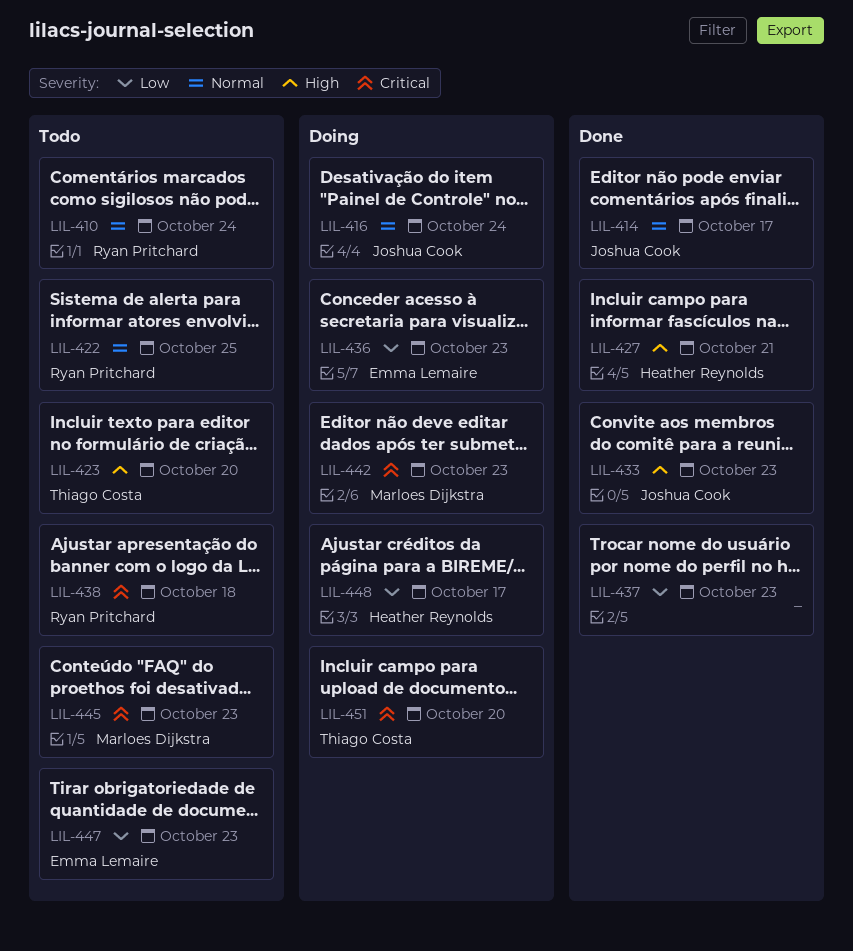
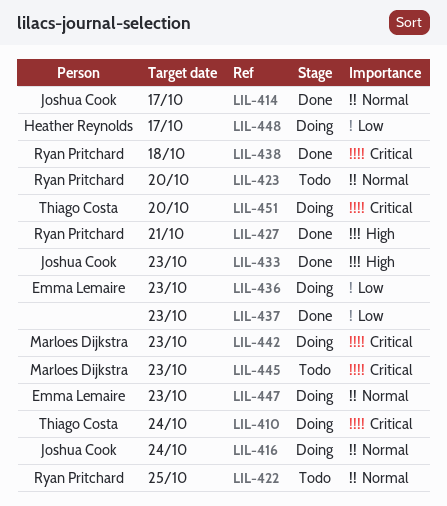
LIL-410, status: Todo -> Doing
LIL-410, owner: Ryan Pritchard -> Thiago Costa
LIL-410, priority: Normal -> Critical
LIL-423, owner: Thiago Costa -> Ryan Pritchard
LIL-423, priority: High -> Normal
LIL-427, owner: Heather Reynolds -> Ryan Pritchard
LIL-438, status: Todo -> Done
LIL-447, status: Todo -> Doing
LIL-447, priority: Low -> Normal

